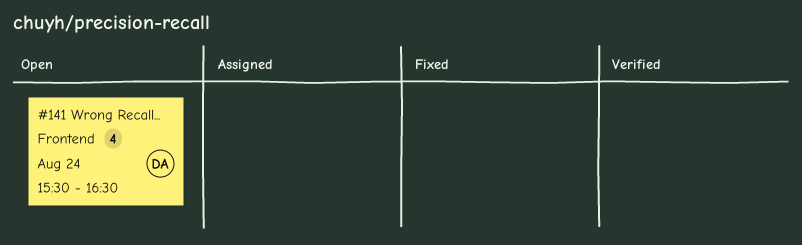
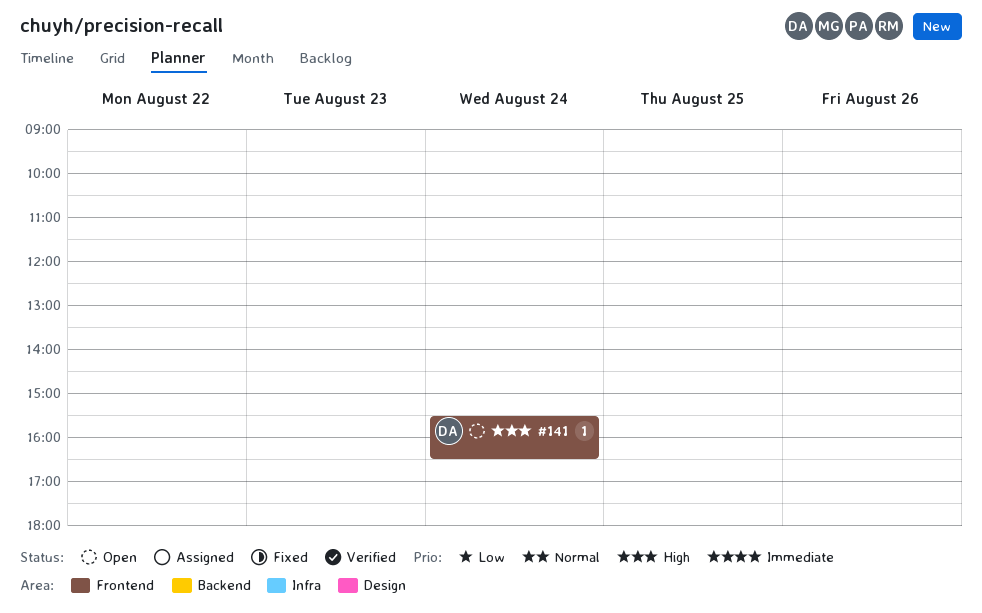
#141, estimate: 4 -> 1

